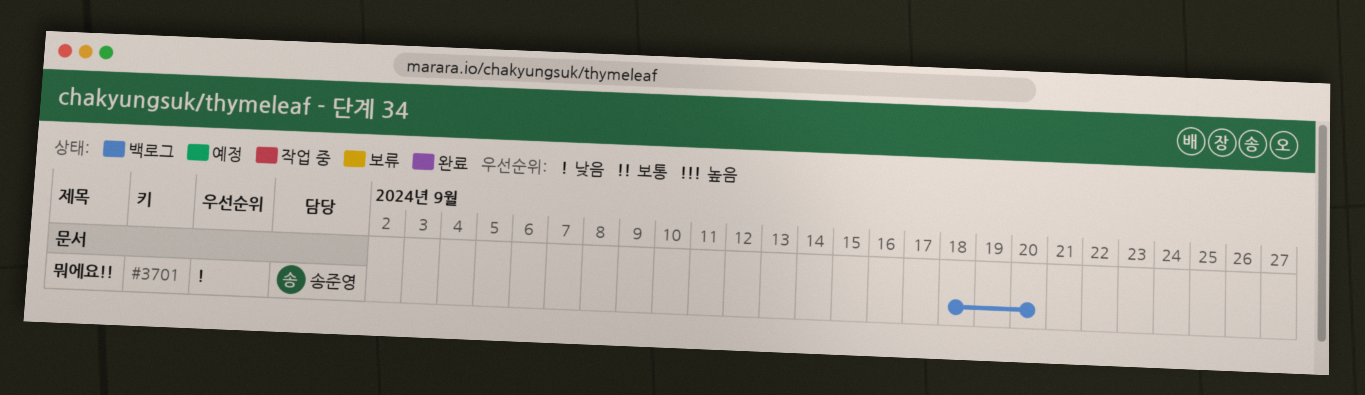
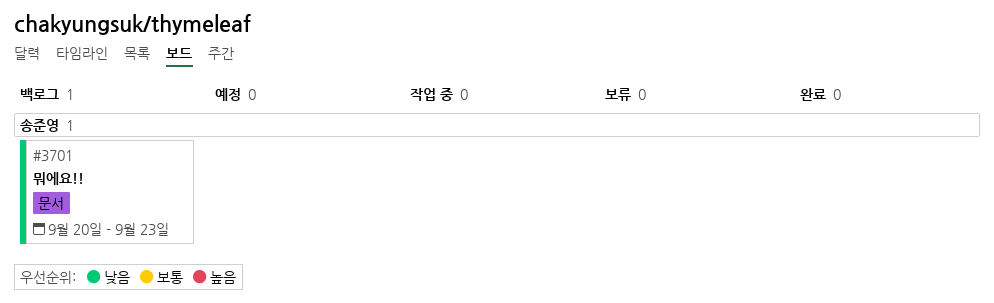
#3701, start: Sep 18 -> Sep 20
#3701, due: Sep 20 -> Sep 23

